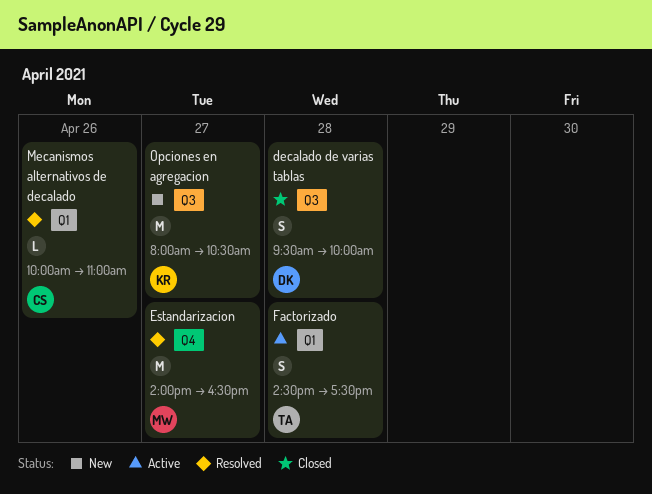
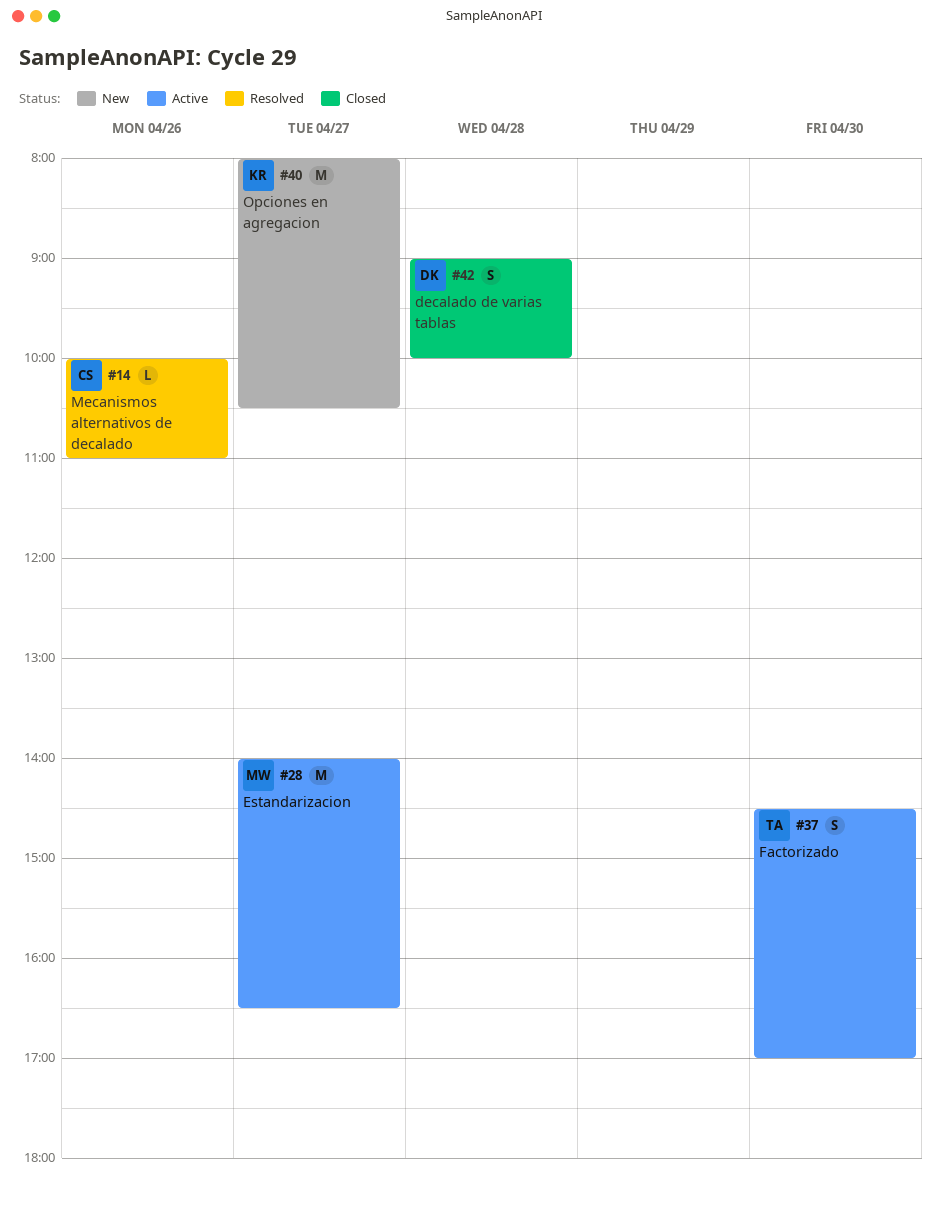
decalado de varias tablas, begins: 09:30 -> 09:00
Estandarizacion, status: Resolved -> Active
Factorizado, day: Apr 28 -> Apr 30
Factorizado, ends: 17:30 -> 17:00

